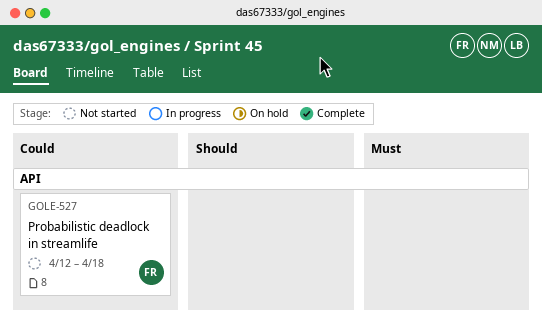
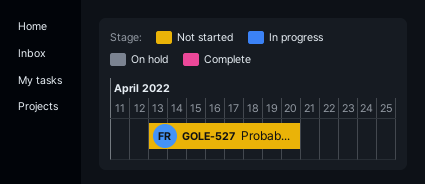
GOLE-527, start: Apr 12 -> Apr 13
GOLE-527, due: Apr 18 -> Apr 20

